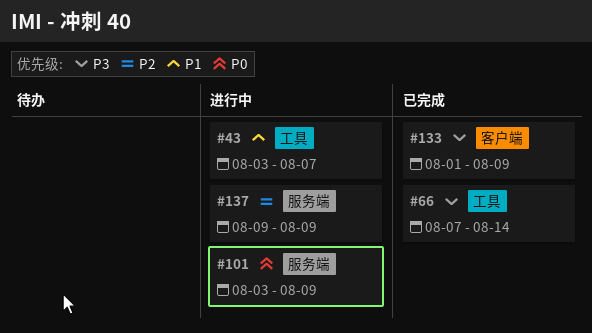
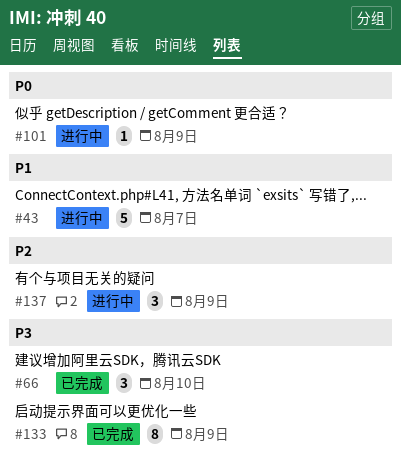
#66, due: Aug 14 -> Aug 10

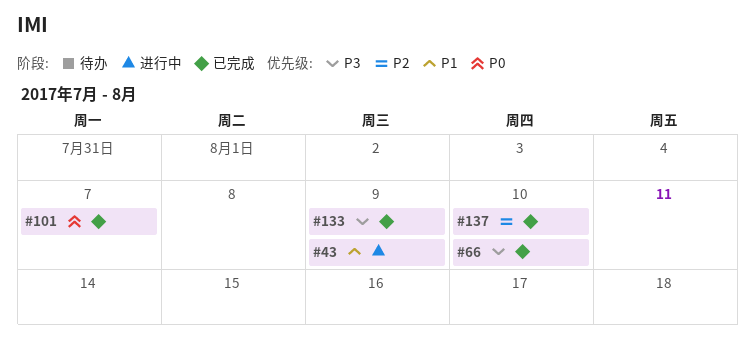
#43, due: Aug 7 -> Aug 9
#101, status: 进行中 -> 已完成
#101, due: Aug 9 -> Aug 7
#137, status: 进行中 -> 已完成
#137, due: Aug 9 -> Aug 10

